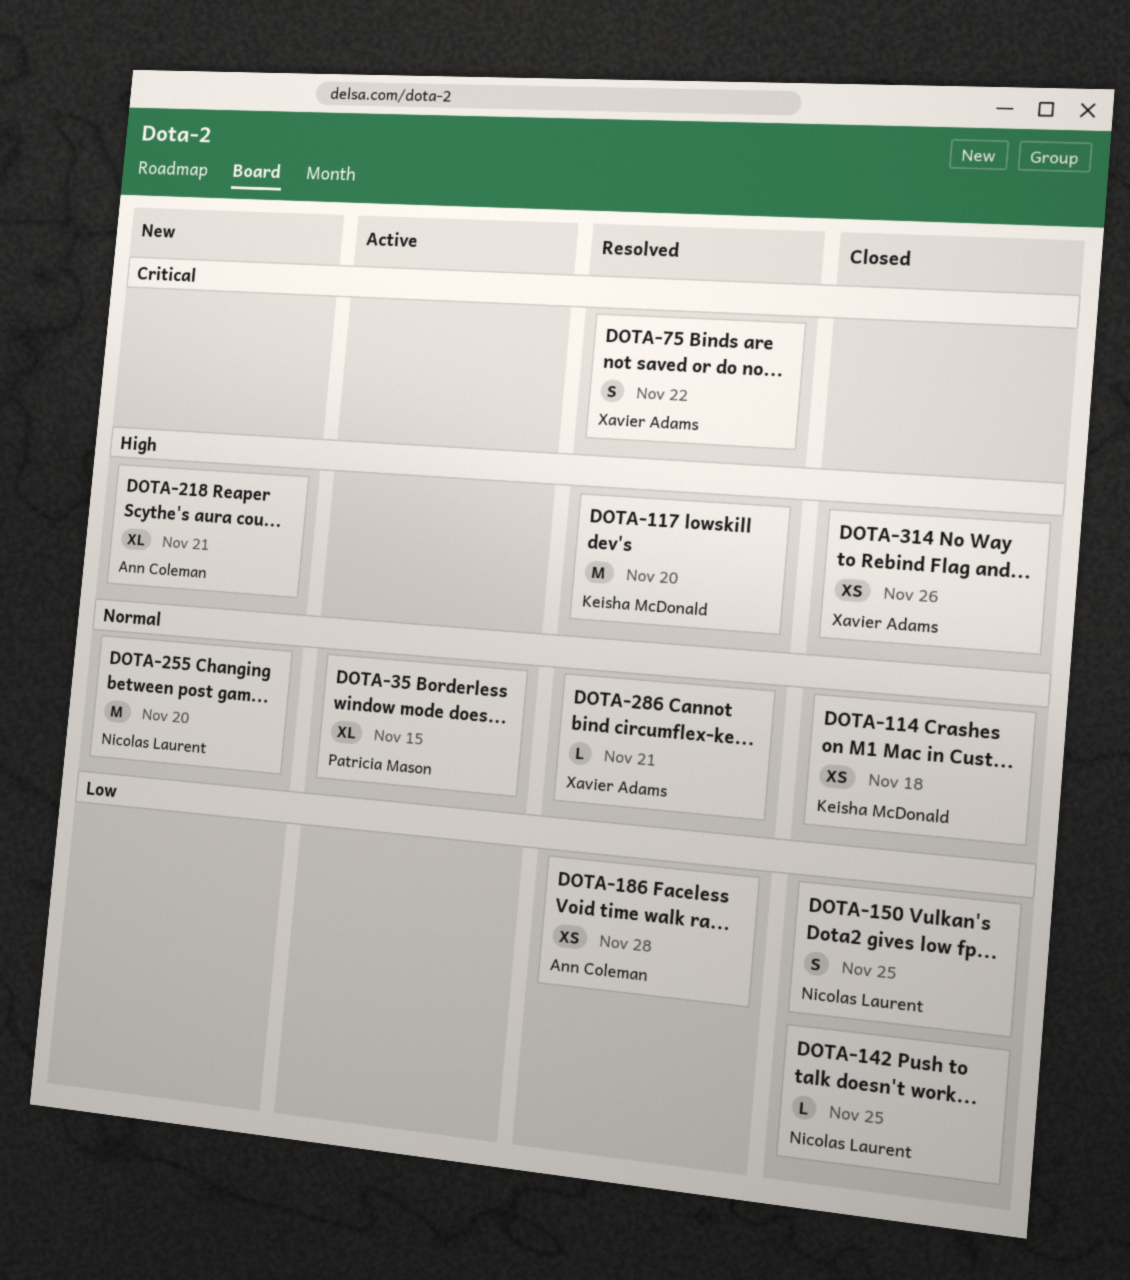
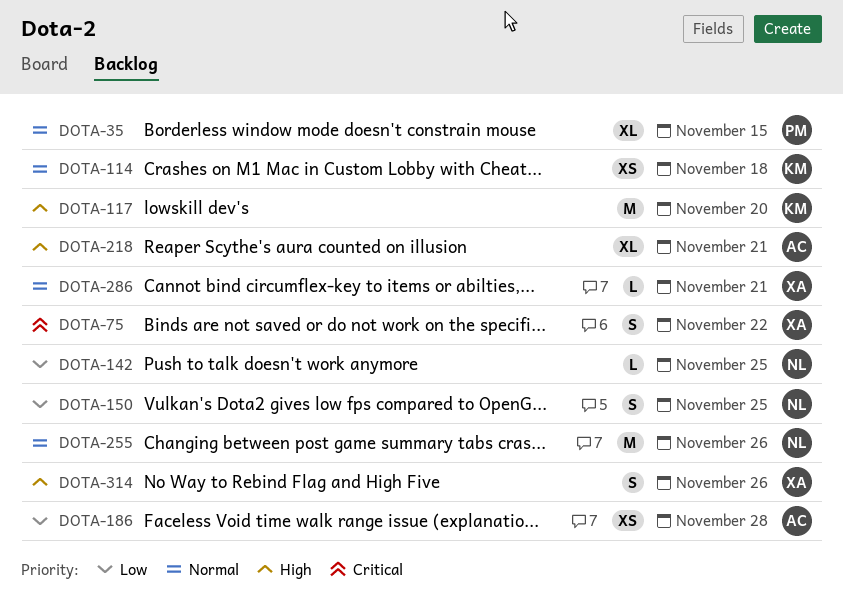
DOTA-255, due: Nov 20 -> Nov 26
DOTA-314, estimate: XS -> S

